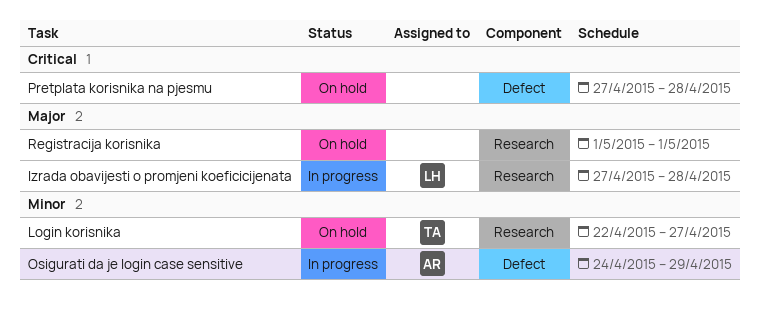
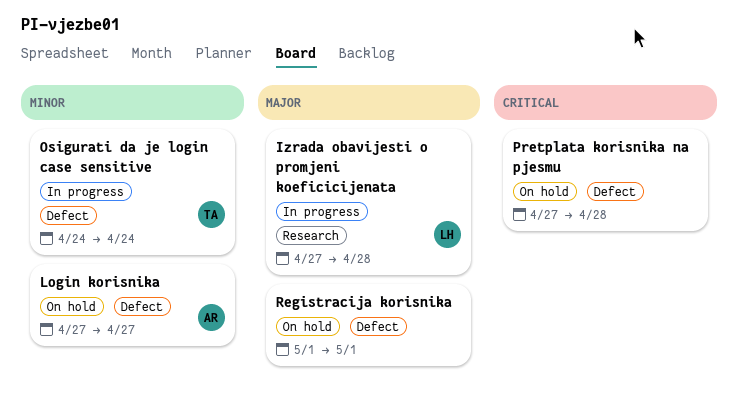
Login korisnika, owner: TA -> AR
Login korisnika, label: Research -> Defect
Login korisnika, start: Apr 22 -> Apr 27
Osigurati da je login case sensitive, owner: AR -> TA
Osigurati da je login case sensitive, due: Apr 29 -> Apr 24
Registracija korisnika, label: Research -> Defect

